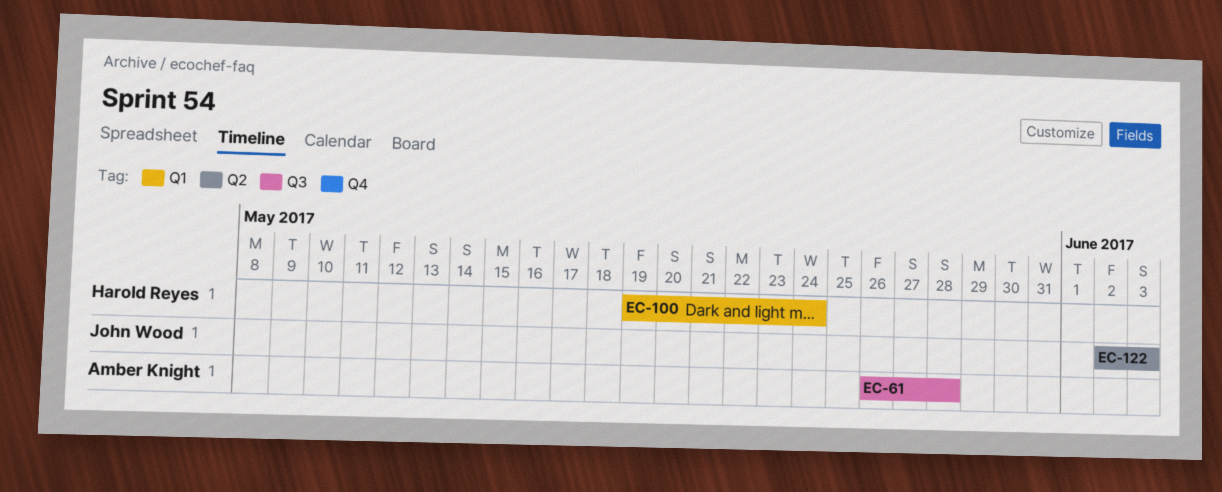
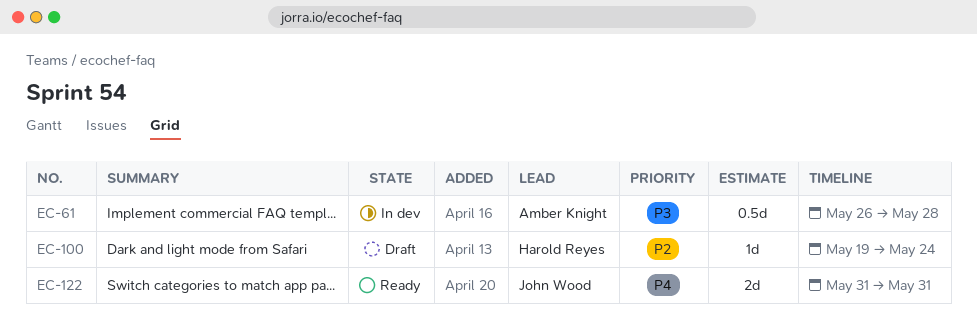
EC-122, start: Jun 2 -> May 31
EC-122, due: Jun 3 -> May 31

